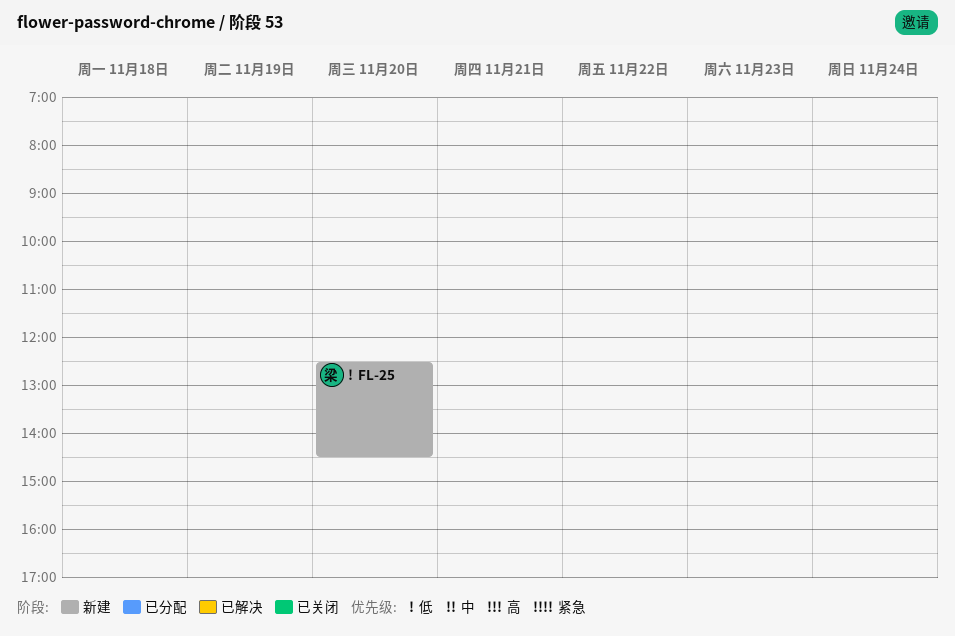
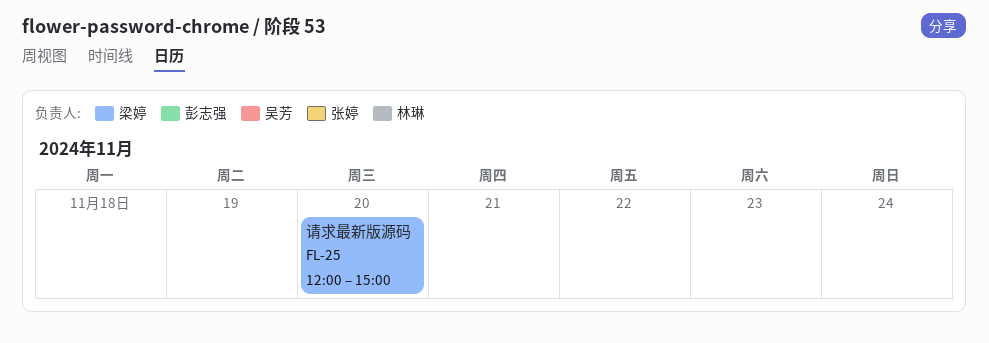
FL-25, begins: 12:30 -> 12:00
FL-25, ends: 14:30 -> 15:00

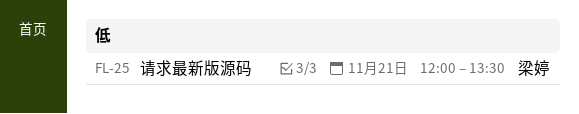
FL-25, day: Nov 20 -> Nov 21
FL-25, ends: 15:00 -> 13:30

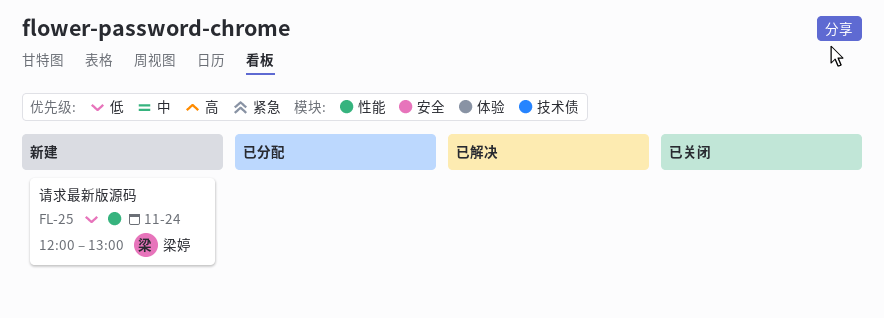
FL-25, day: Nov 21 -> Nov 24
FL-25, ends: 13:30 -> 13:00

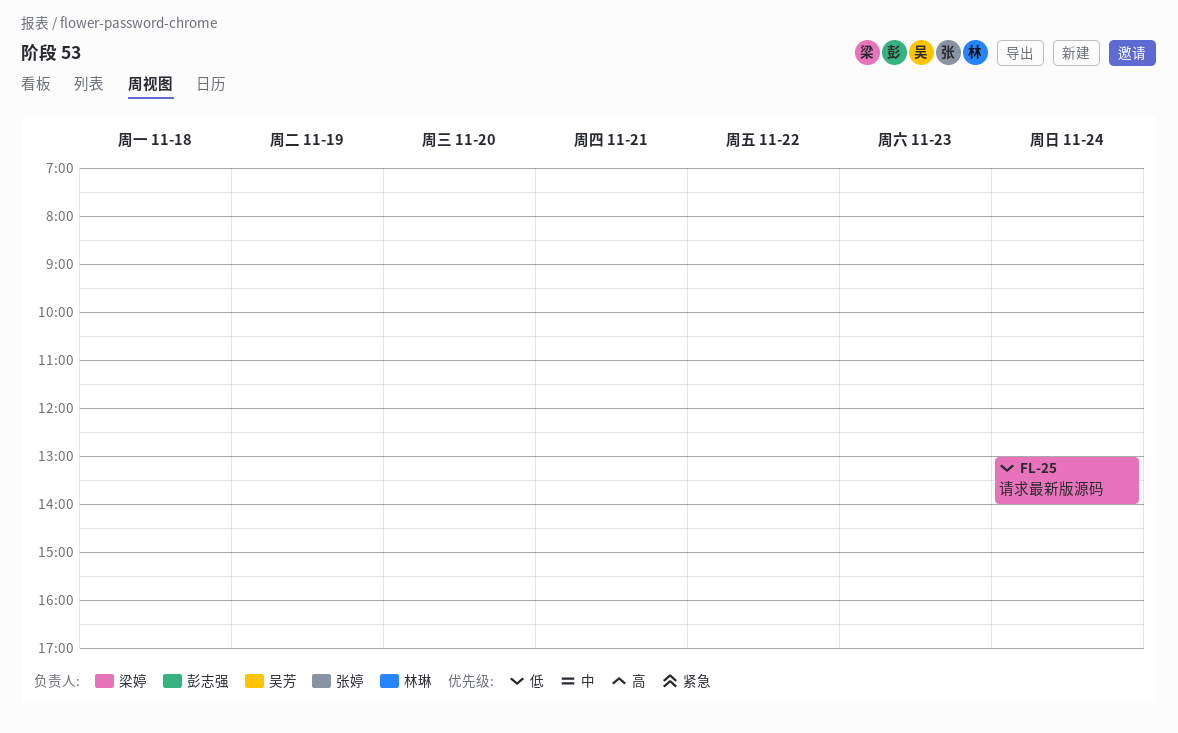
FL-25, begins: 12:00 -> 13:00
FL-25, ends: 13:00 -> 14:00

